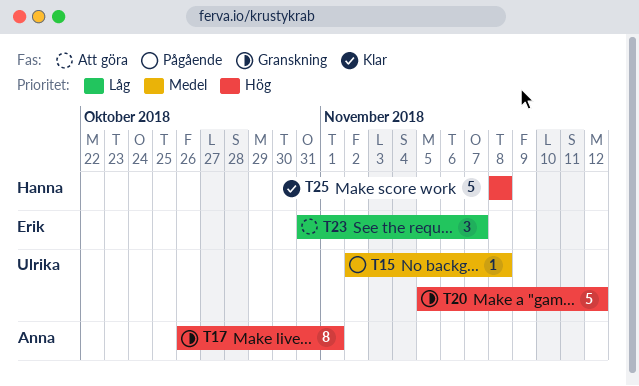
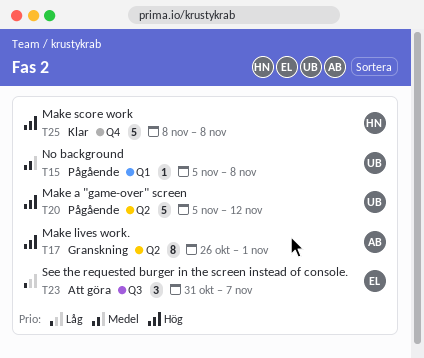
T15, start: Nov 2 -> Nov 5
T20, status: Granskning -> Pågående

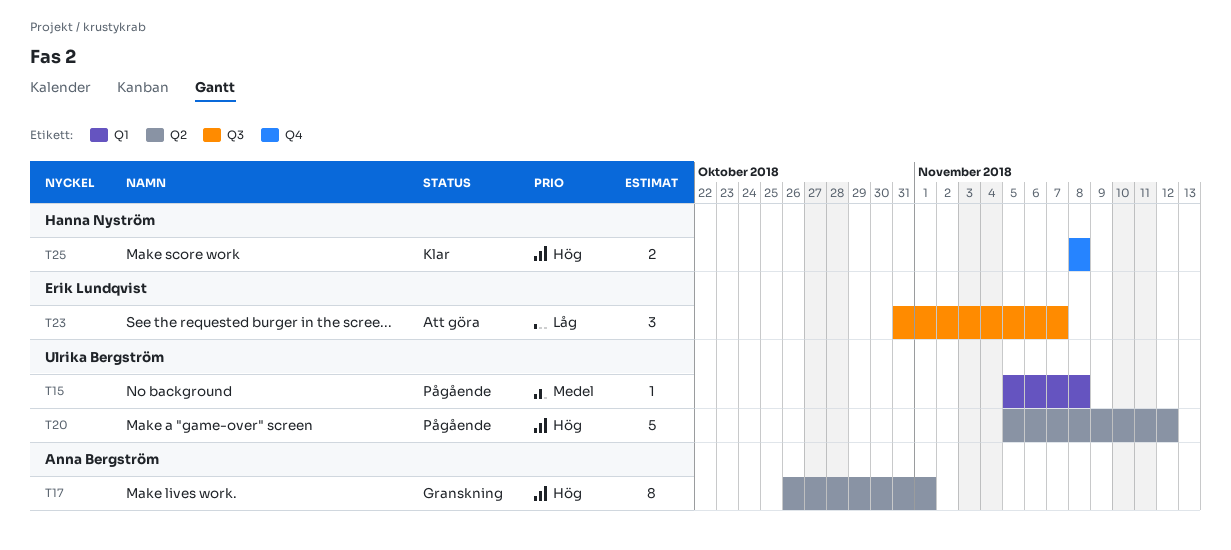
T25, estimate: 5 -> 2

